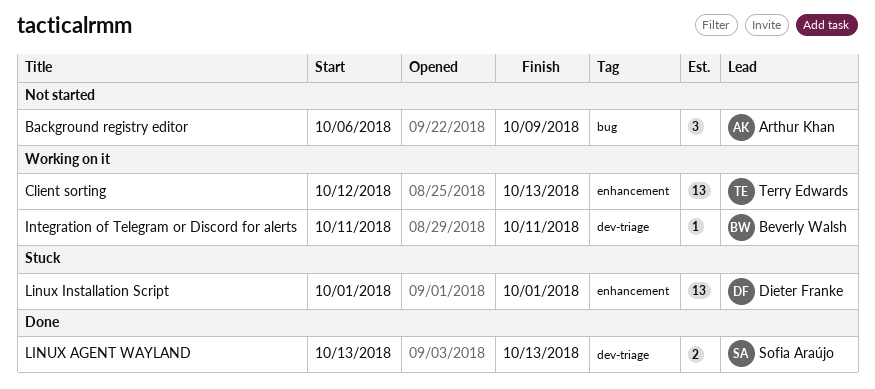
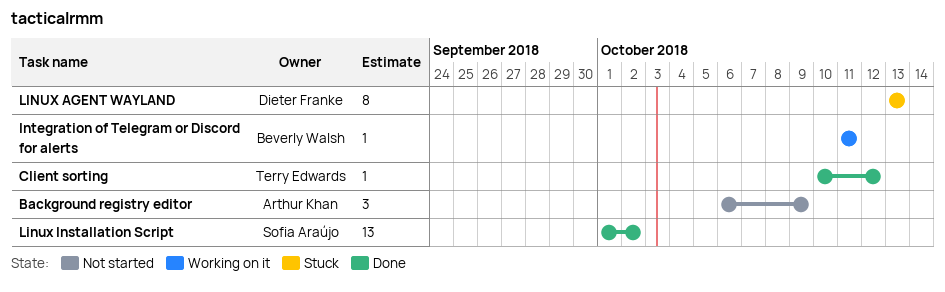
Client sorting, status: Working on it -> Done
Client sorting, estimate: 13 -> 1
Client sorting, start: Oct 12 -> Oct 10
Client sorting, due: Oct 13 -> Oct 12
LINUX AGENT WAYLAND, status: Done -> Stuck
LINUX AGENT WAYLAND, owner: Sofia Araújo -> Dieter Franke
LINUX AGENT WAYLAND, estimate: 2 -> 8
Linux Installation Script, status: Stuck -> Done
Linux Installation Script, owner: Dieter Franke -> Sofia Araújo
Linux Installation Script, due: Oct 1 -> Oct 2

